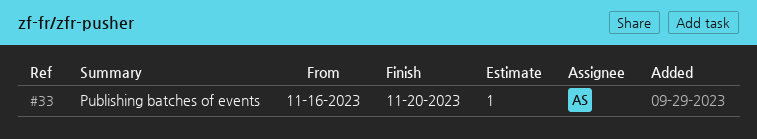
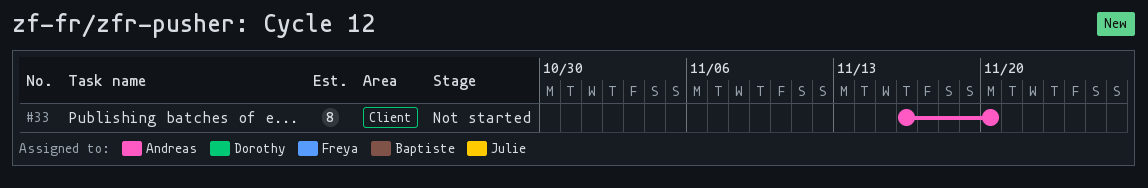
#33, estimate: 1 -> 8

